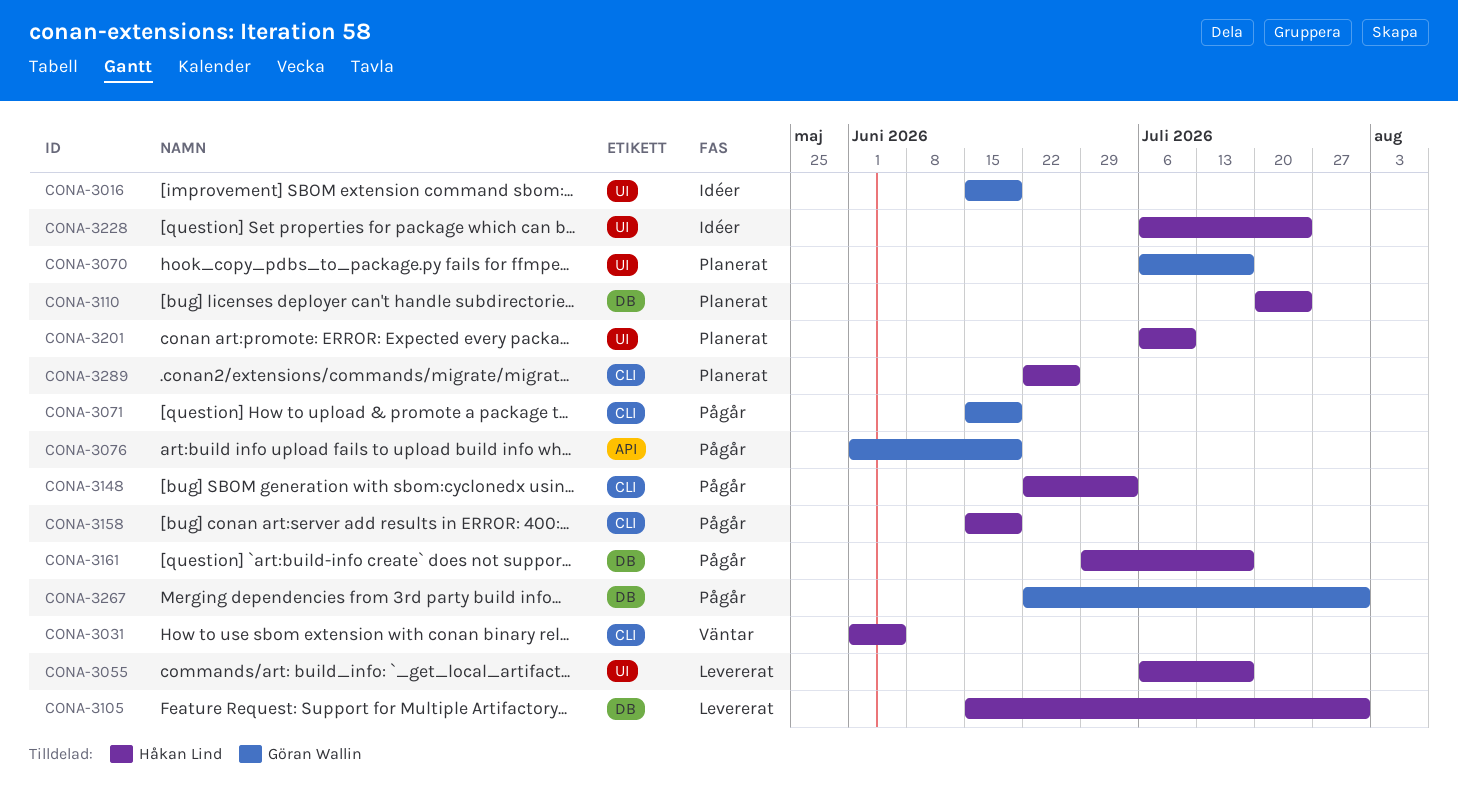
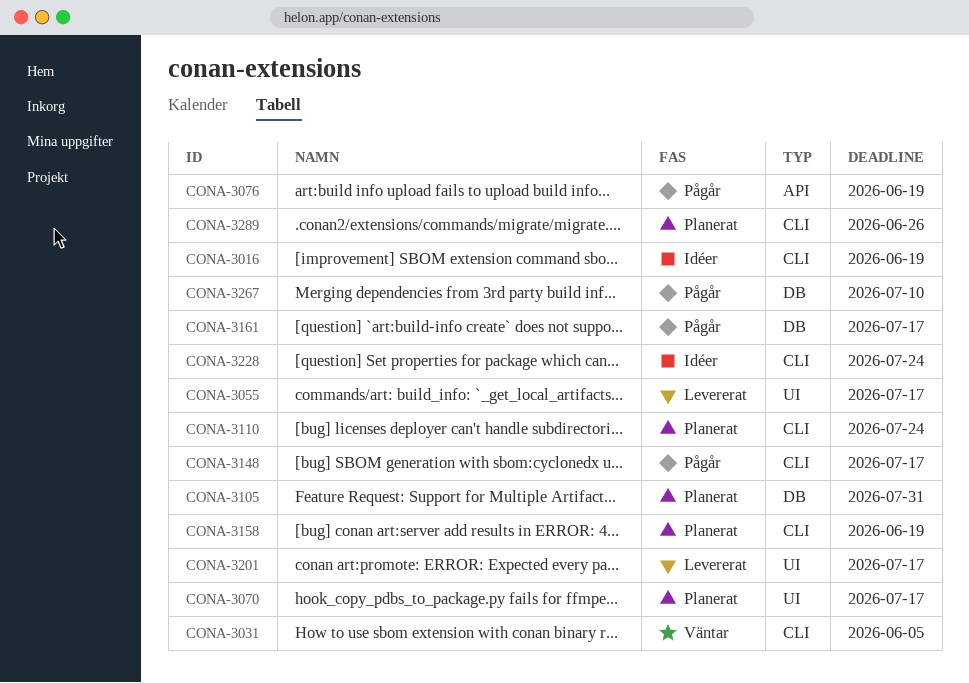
CONA-3016, label: UI -> CLI
CONA-3071: present -> none
CONA-3105, status: Levererat -> Planerat
CONA-3110, label: DB -> CLI
CONA-3148, due: Jul 3 -> Jul 17
CONA-3158, status: Pågår -> Planerat
CONA-3201, status: Planerat -> Levererat
CONA-3201, due: Jul 10 -> Jul 17
CONA-3228, label: UI -> CLI
CONA-3267, due: Jul 31 -> Jul 10

